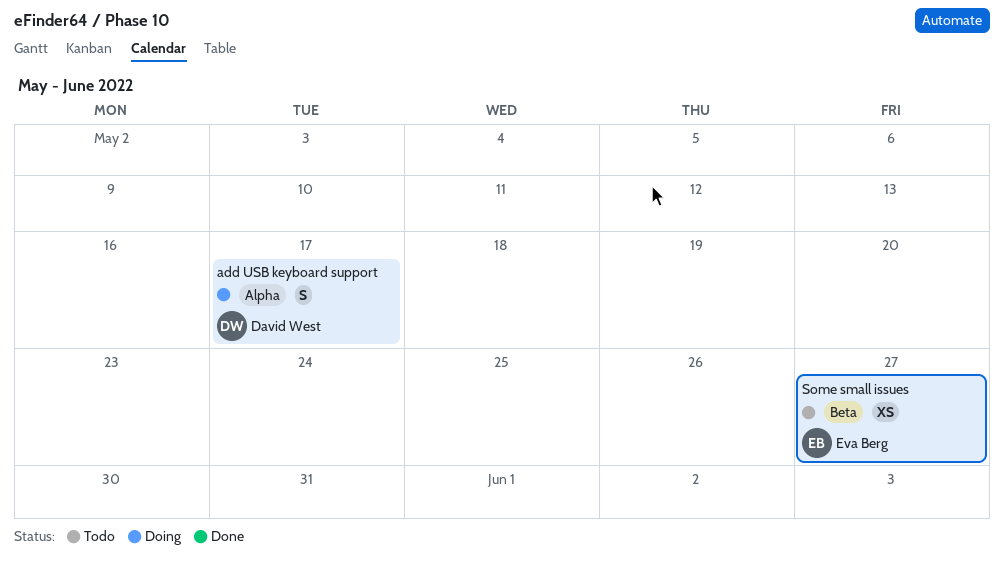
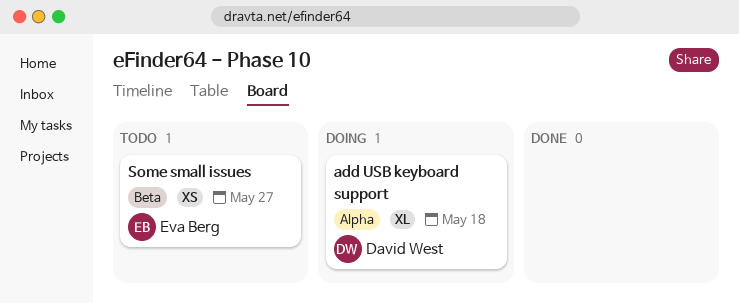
add USB keyboard support, estimate: S -> XL
add USB keyboard support, due: May 17 -> May 18

